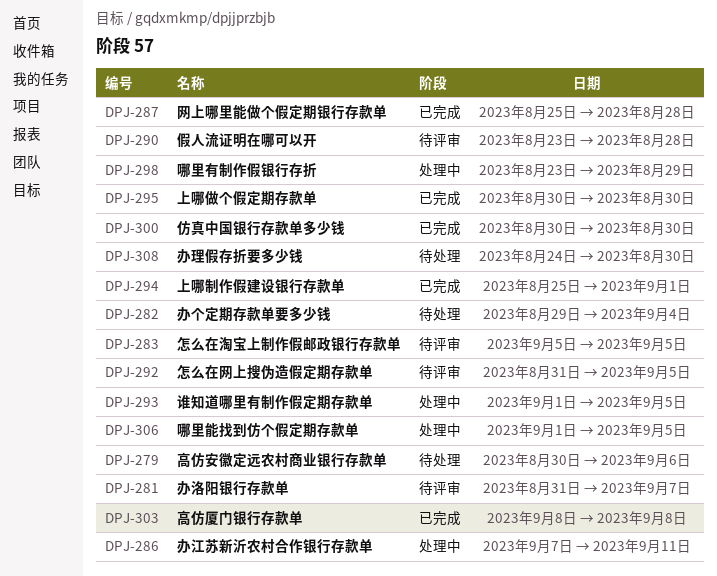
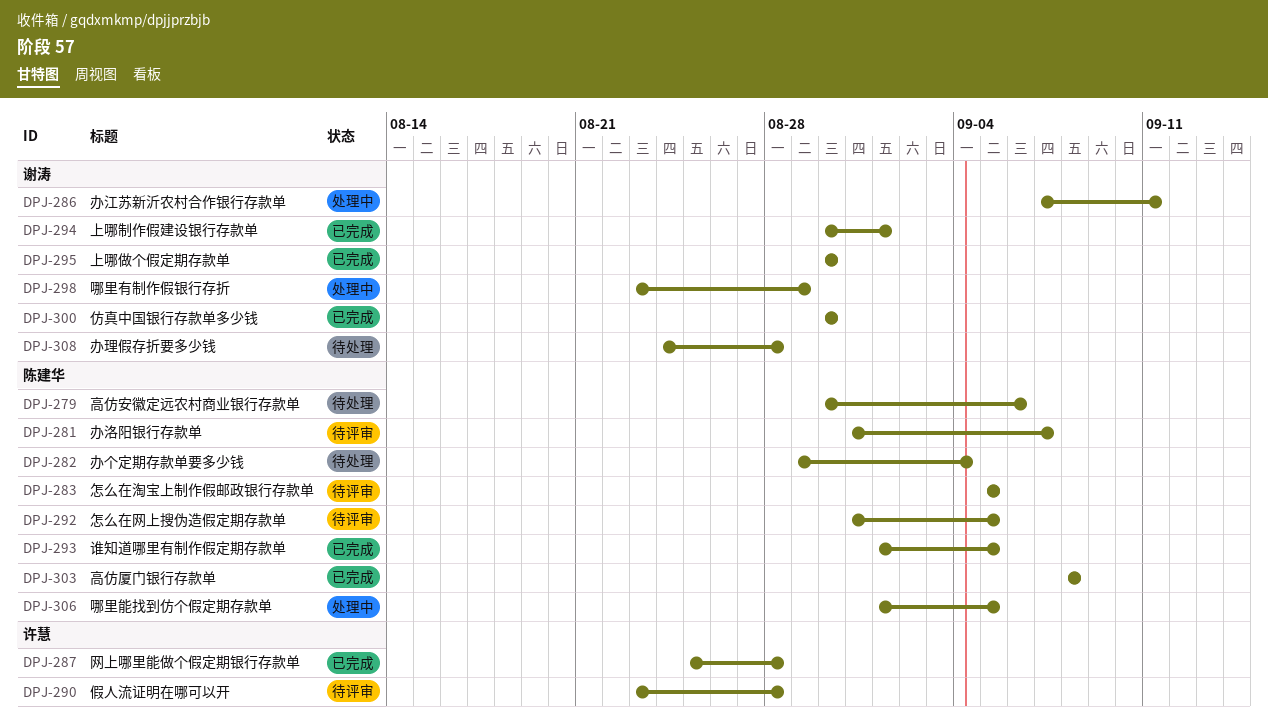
DPJ-293, status: 处理中 -> 已完成
DPJ-294, start: Aug 25 -> Aug 30
DPJ-308, due: Aug 30 -> Aug 28

